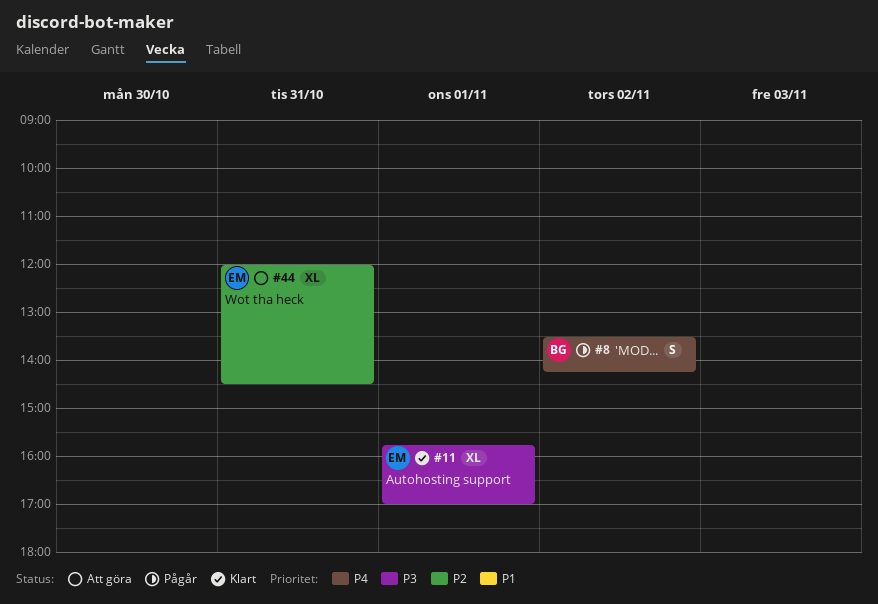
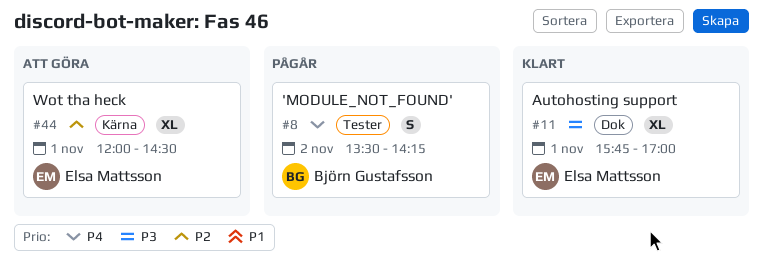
#44, day: Oct 31 -> Nov 1

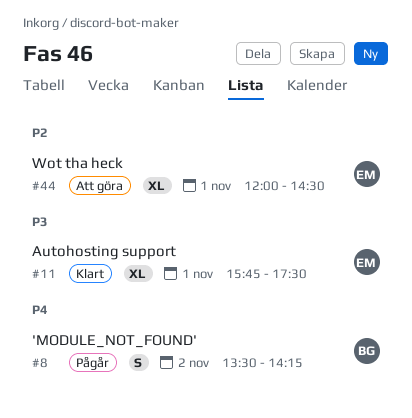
#11, ends: 17:00 -> 17:30

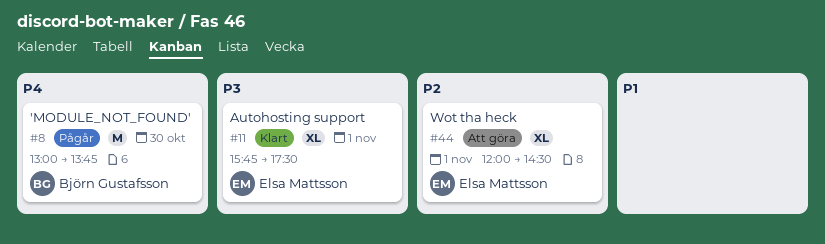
#8, estimate: S -> M
#8, day: Nov 2 -> Oct 30
#8, begins: 13:30 -> 13:00
#8, ends: 14:15 -> 13:45

